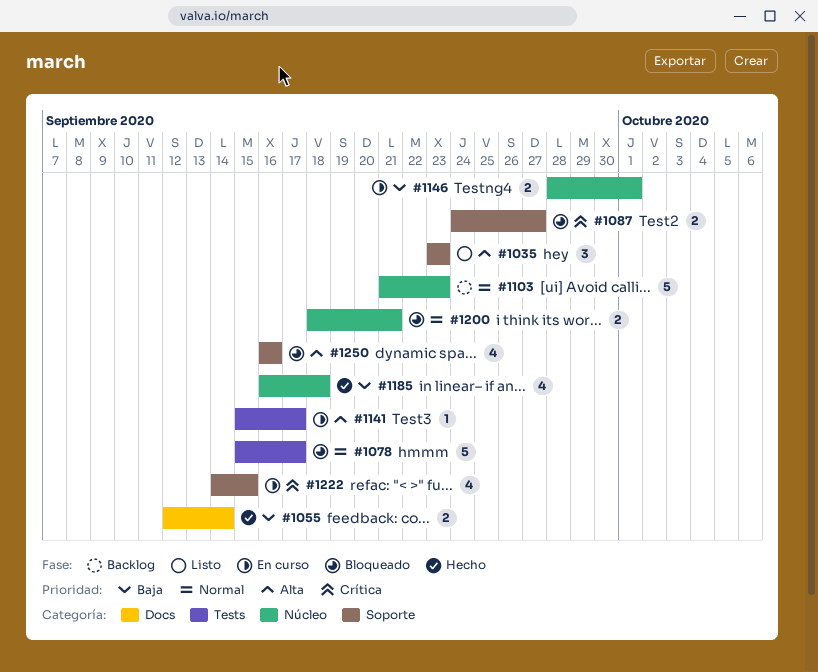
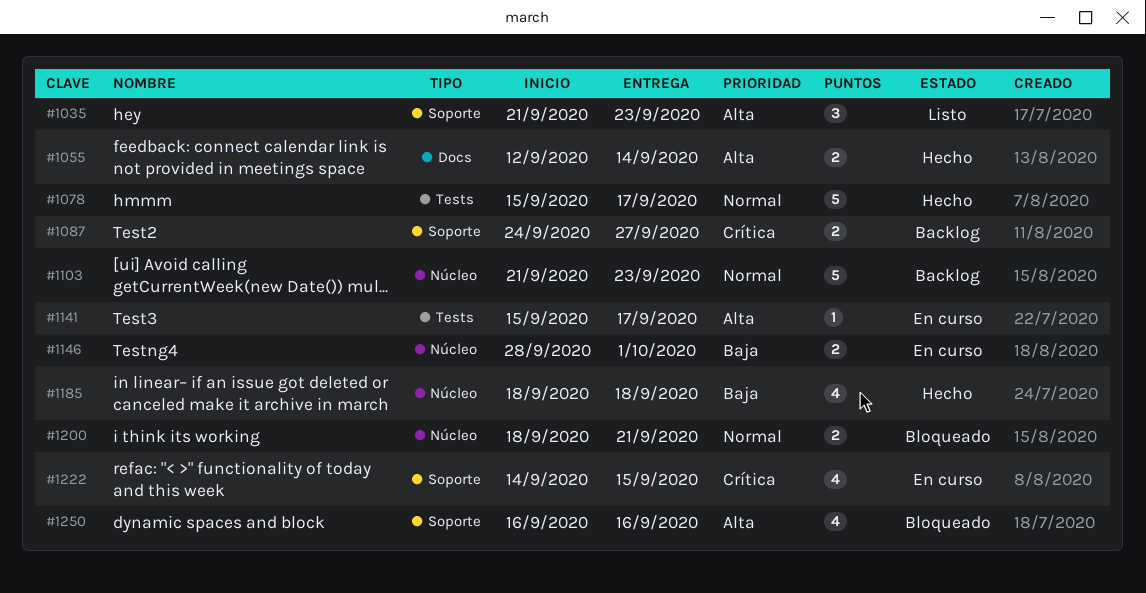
#1035, start: Sep 23 -> Sep 21
#1055, priority: Baja -> Alta
#1078, status: Bloqueado -> Hecho
#1087, status: Bloqueado -> Backlog
#1185, start: Sep 16 -> Sep 18

